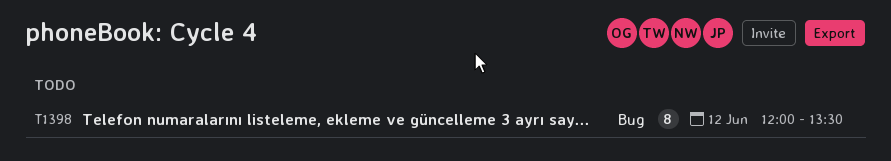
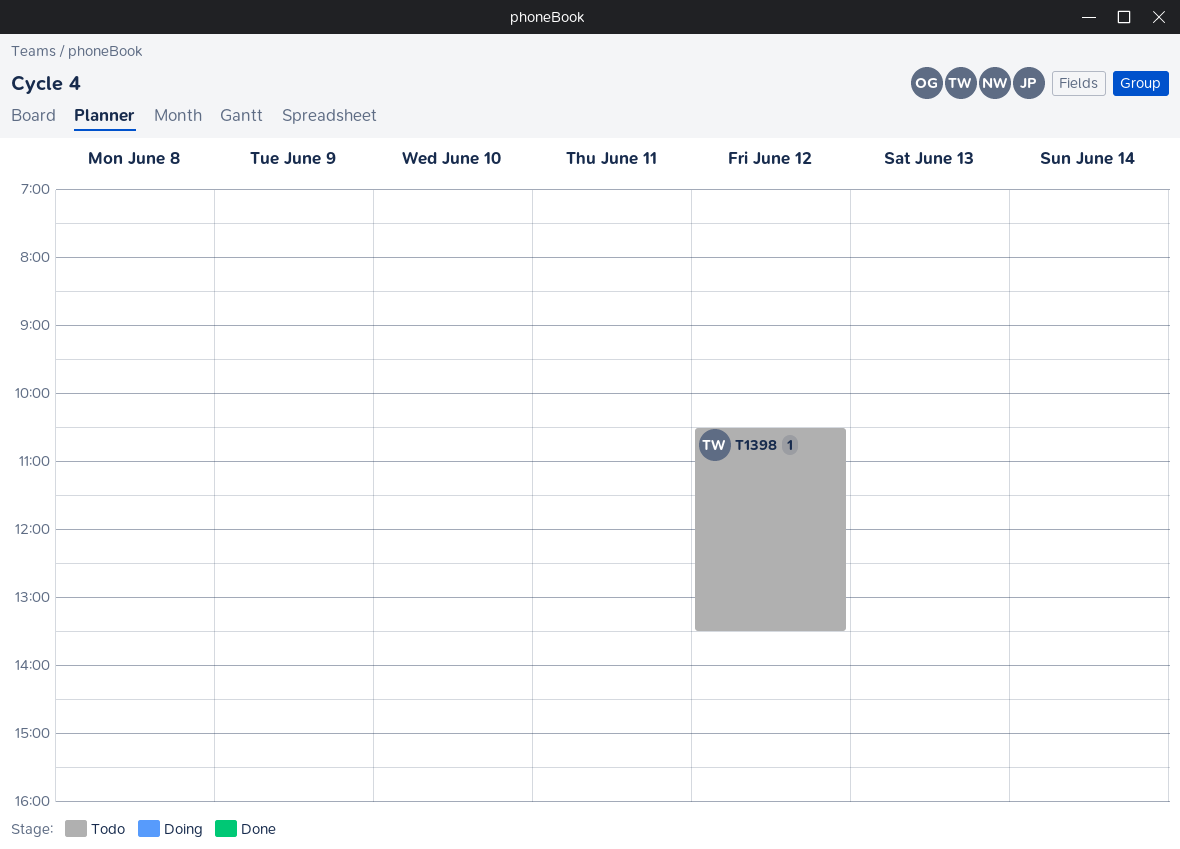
T1398, estimate: 8 -> 1
T1398, begins: 12:00 -> 10:30

